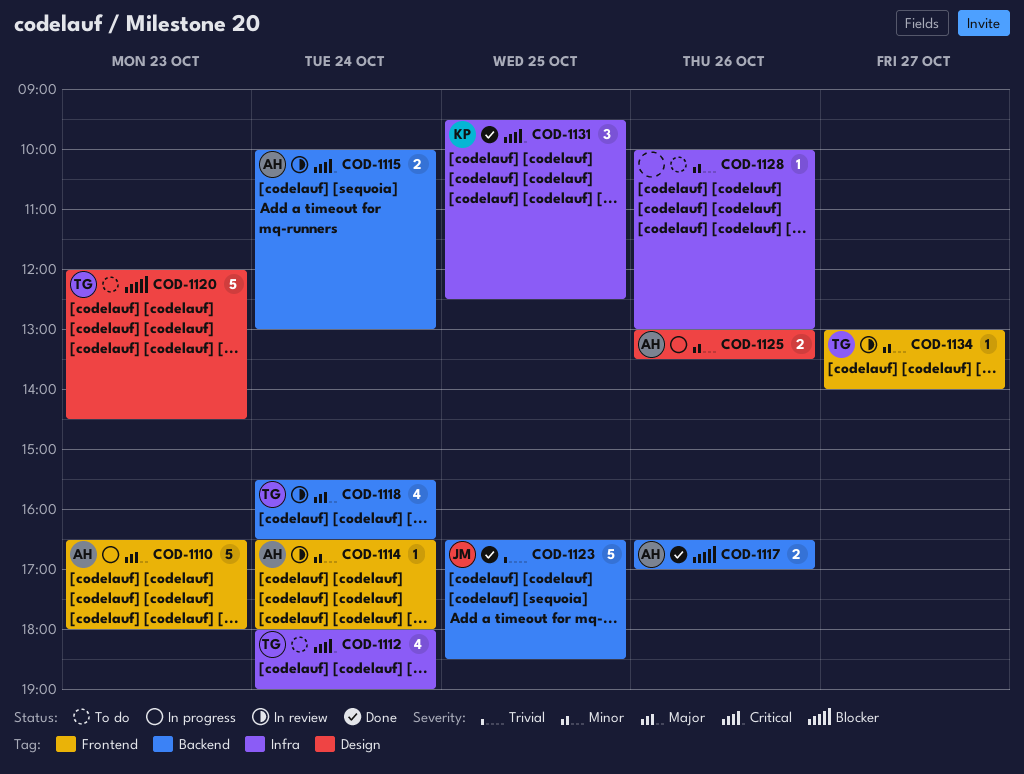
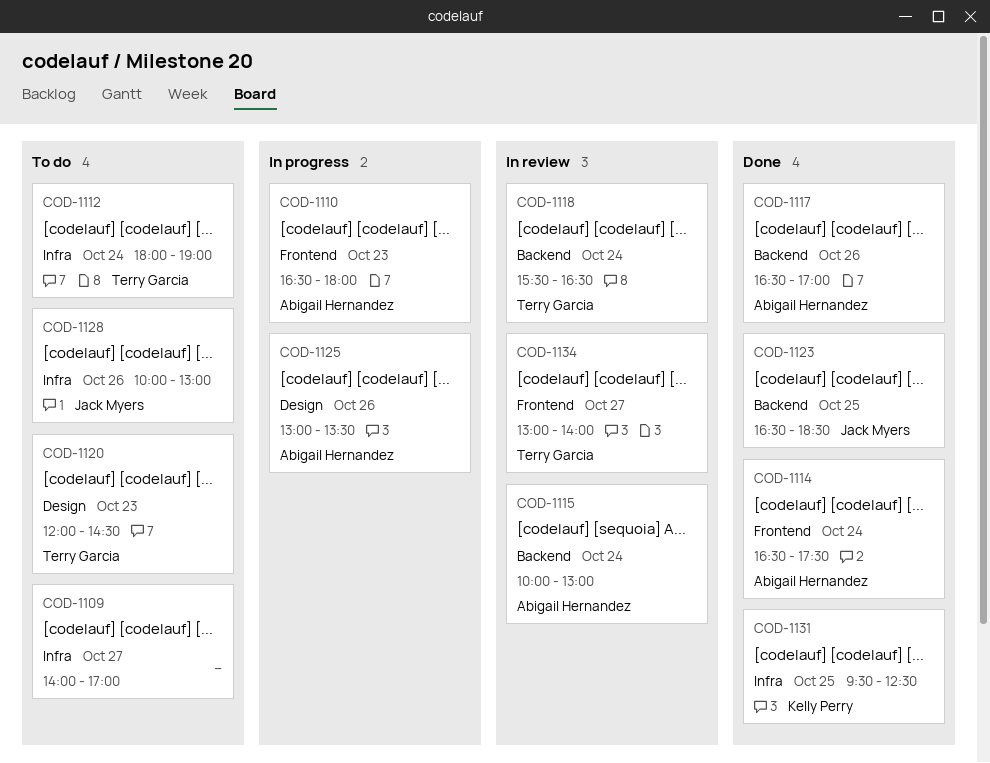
COD-1109: none -> present
COD-1114, status: In review -> Done
COD-1114, ends: 18:00 -> 17:30
COD-1128, owner: none -> Jack Myers

